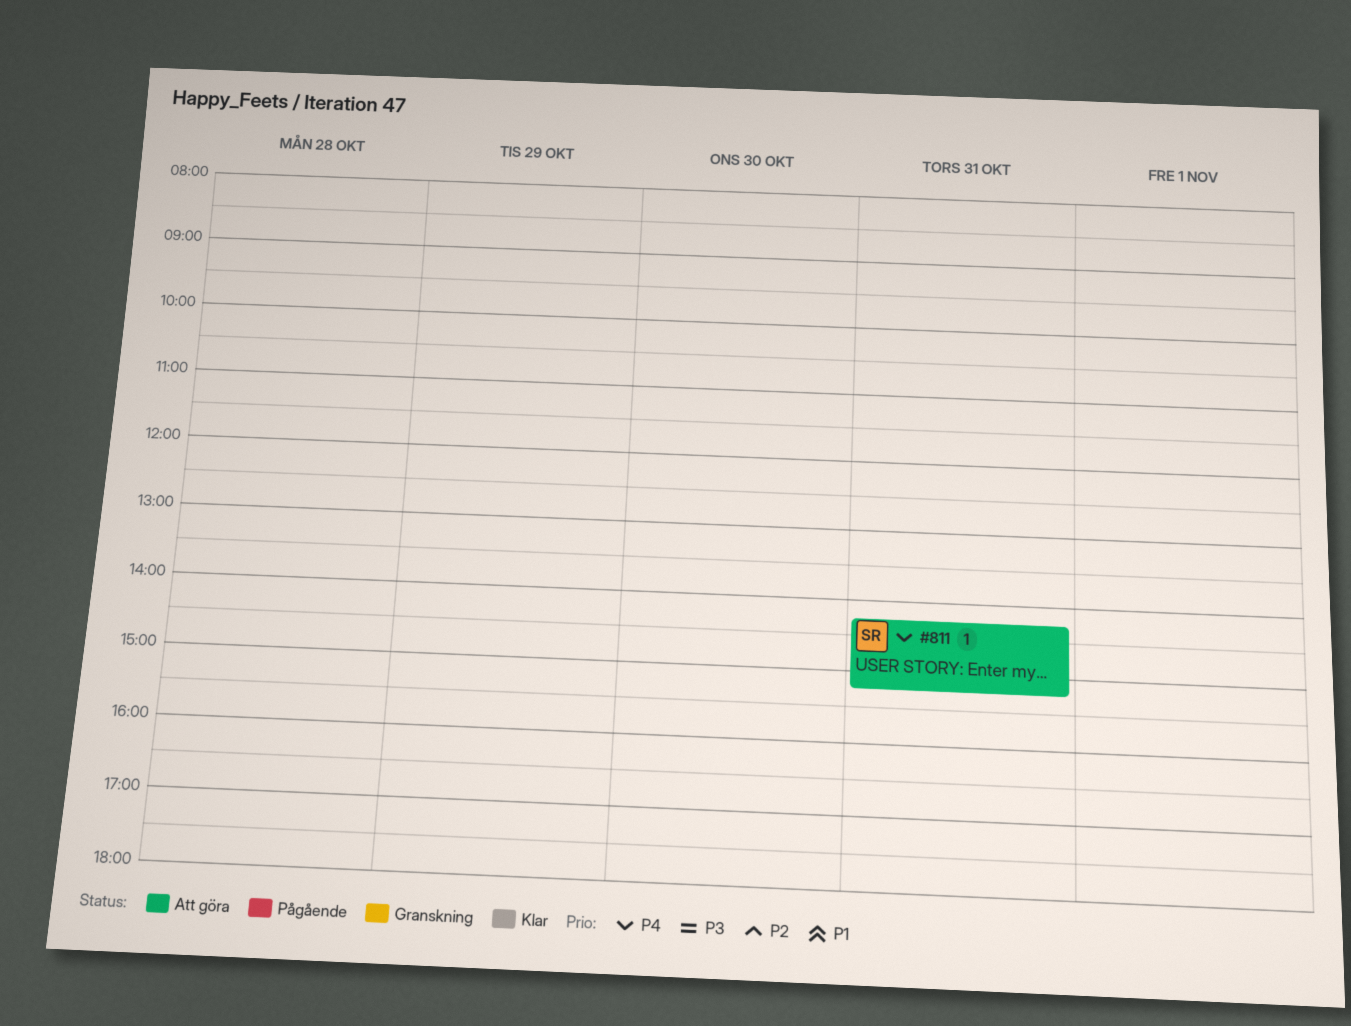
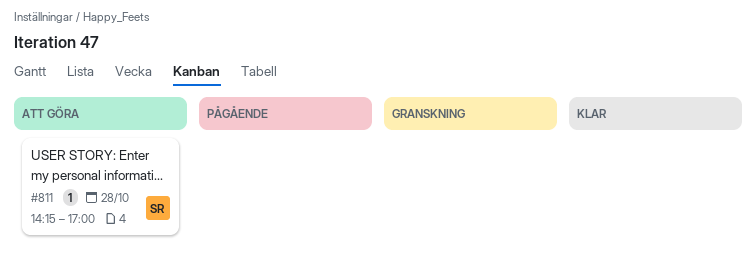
#811, day: Oct 31 -> Oct 28
#811, ends: 15:15 -> 17:00

